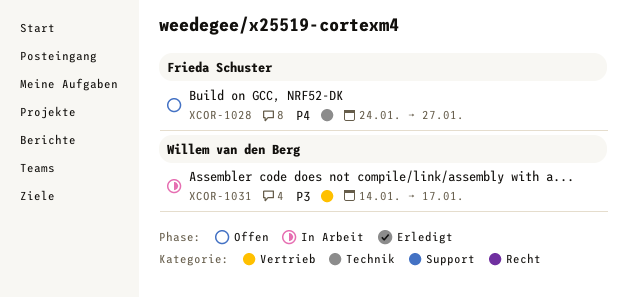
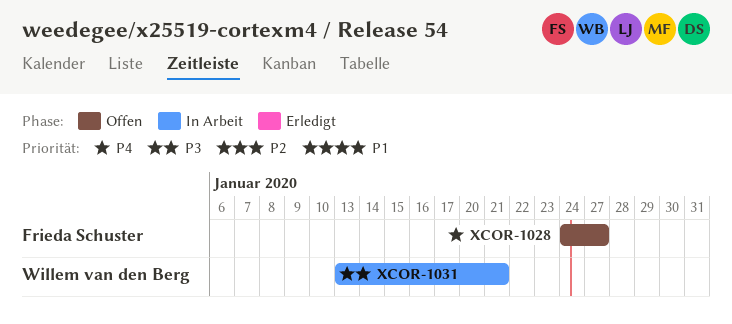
XCOR-1031, start: Jan 14 -> Jan 13
XCOR-1031, due: Jan 17 -> Jan 21

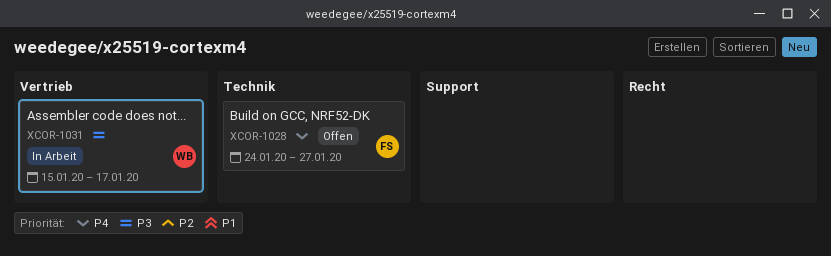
XCOR-1031, start: Jan 13 -> Jan 15
XCOR-1031, due: Jan 21 -> Jan 17

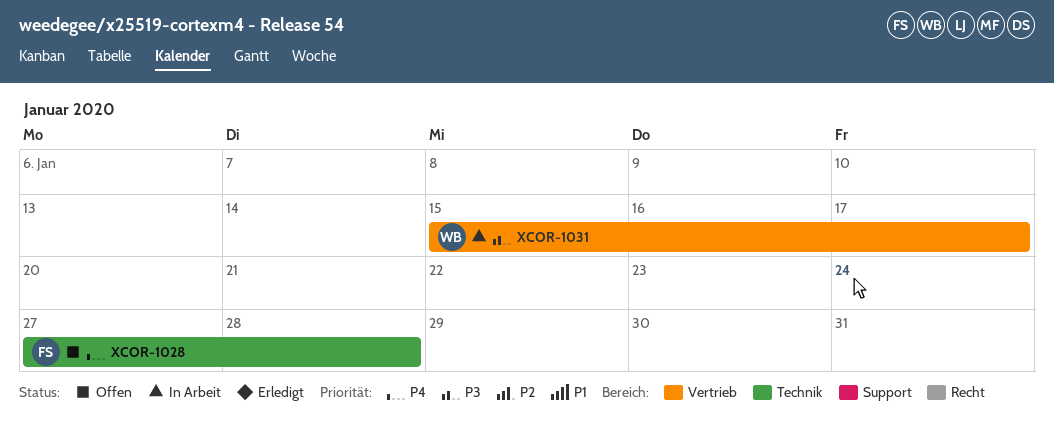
XCOR-1028, start: Jan 24 -> Jan 27
XCOR-1028, due: Jan 27 -> Jan 28

